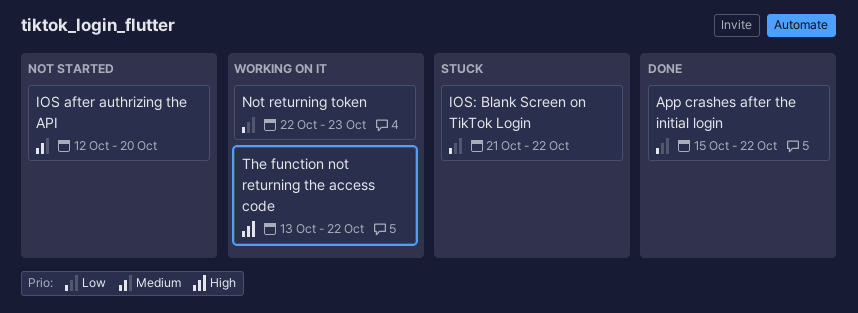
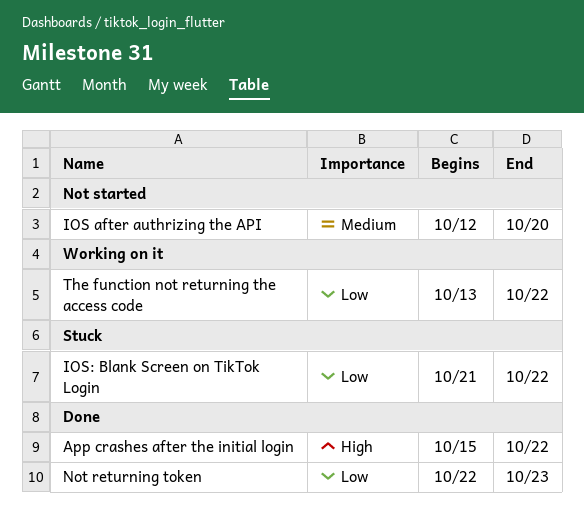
App crashes after the initial login, priority: Low -> High
Not returning token, status: Working on it -> Done
The function not returning the access code, priority: High -> Low

